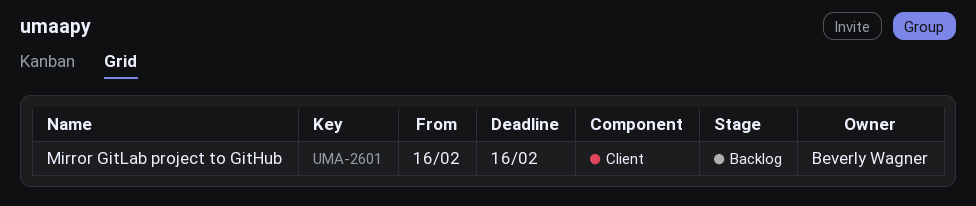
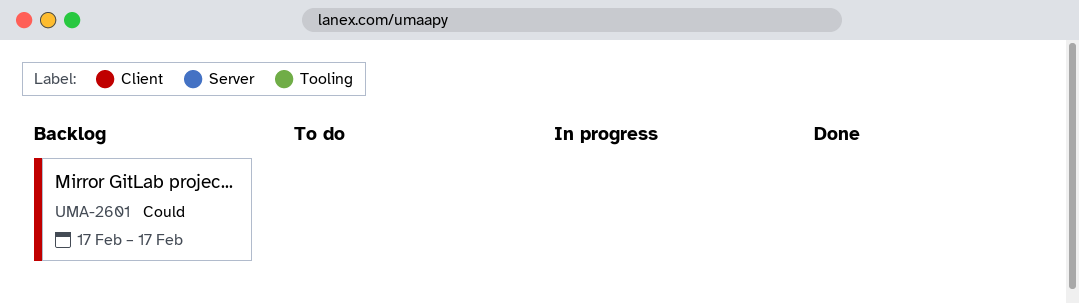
UMA-2601, start: Feb 16 -> Feb 17
UMA-2601, due: Feb 16 -> Feb 17

